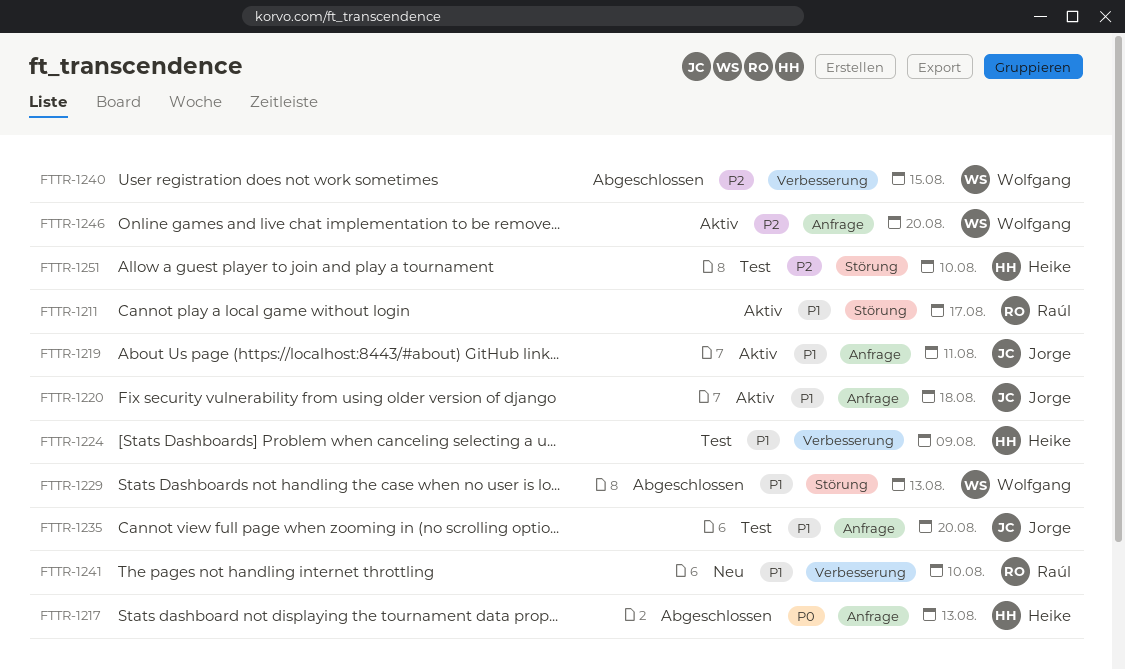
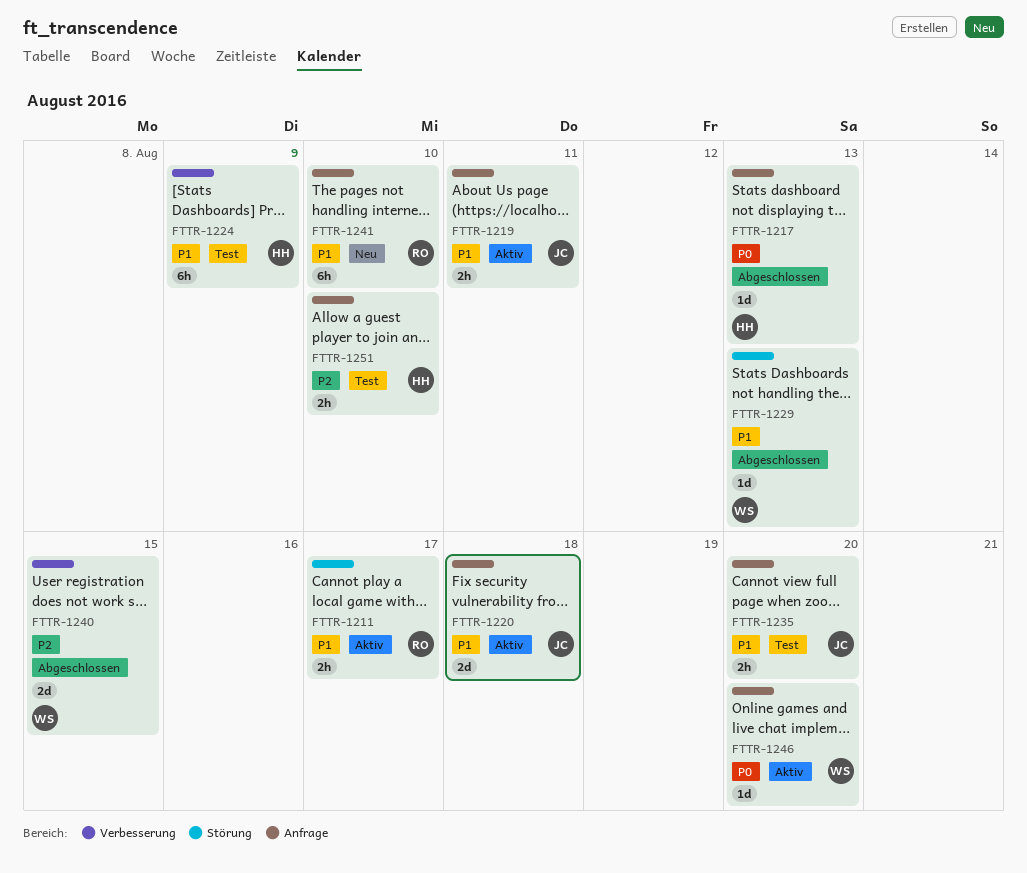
FTTR-1241, label: Verbesserung -> Anfrage
FTTR-1246, priority: P2 -> P0
FTTR-1251, label: Störung -> Anfrage

